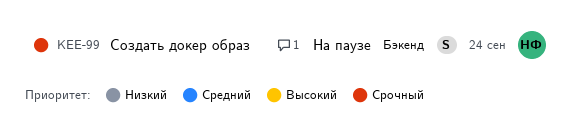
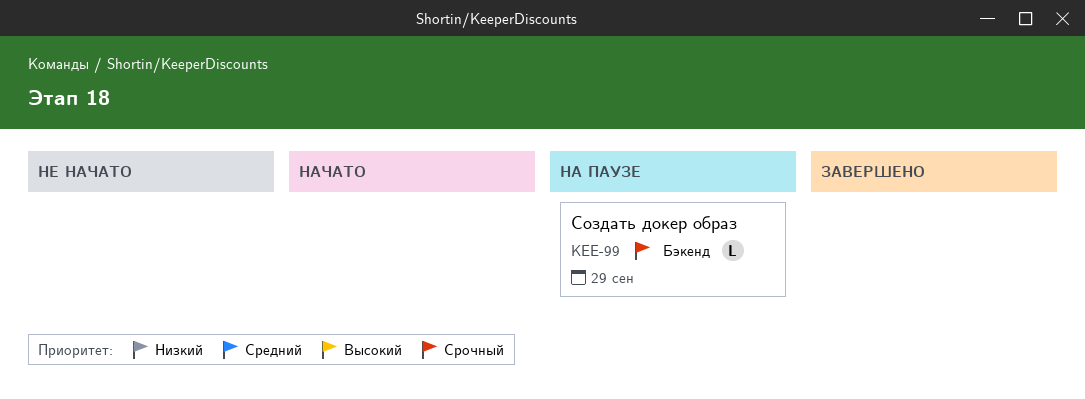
KEE-99, estimate: S -> L
KEE-99, due: Sep 24 -> Sep 29

